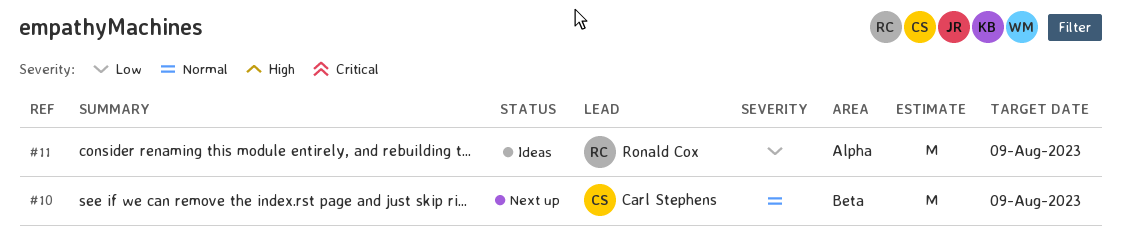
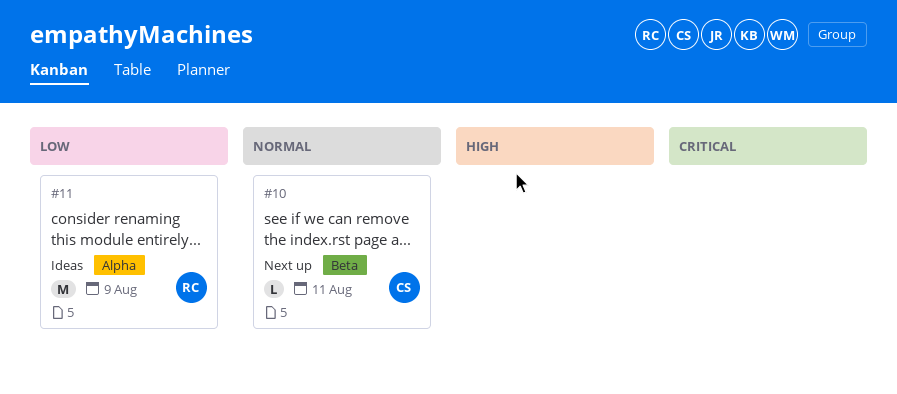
#10, estimate: M -> L
#10, due: Aug 9 -> Aug 11

